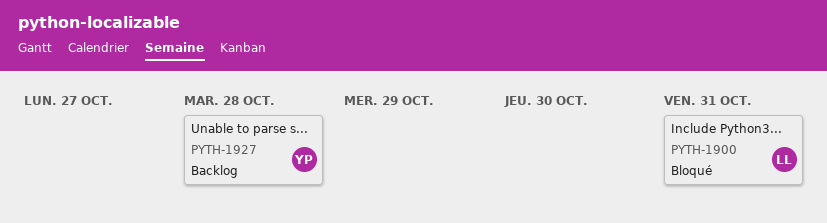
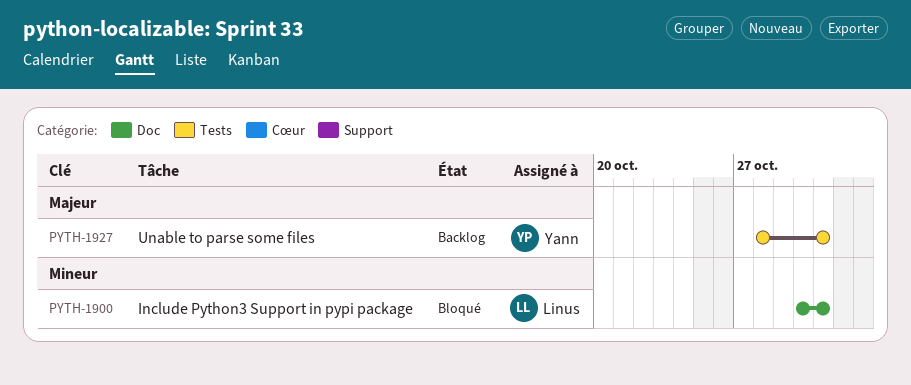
PYTH-1927, due: Oct 28 -> Oct 31

